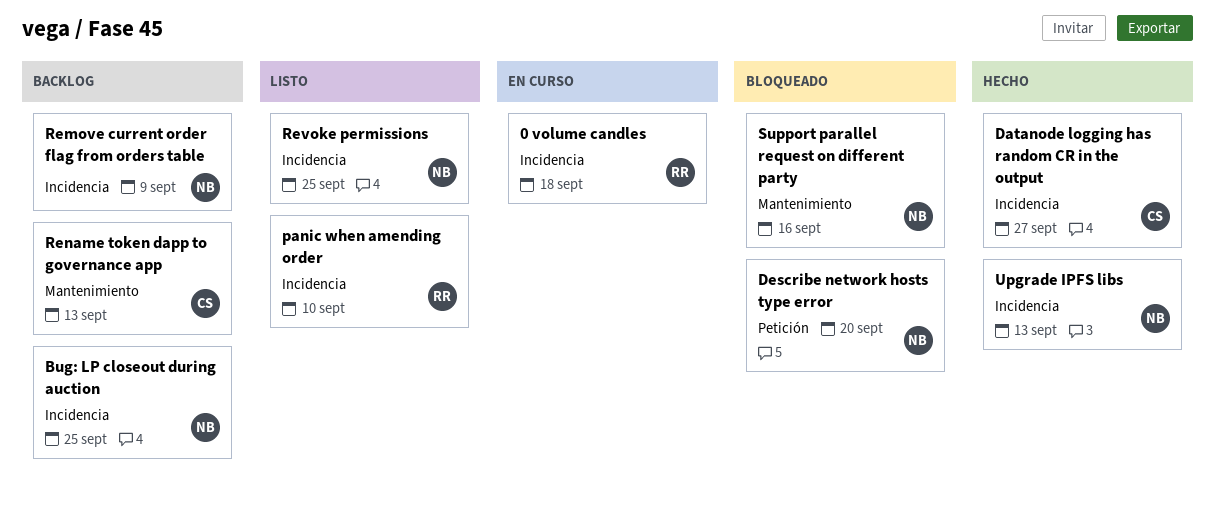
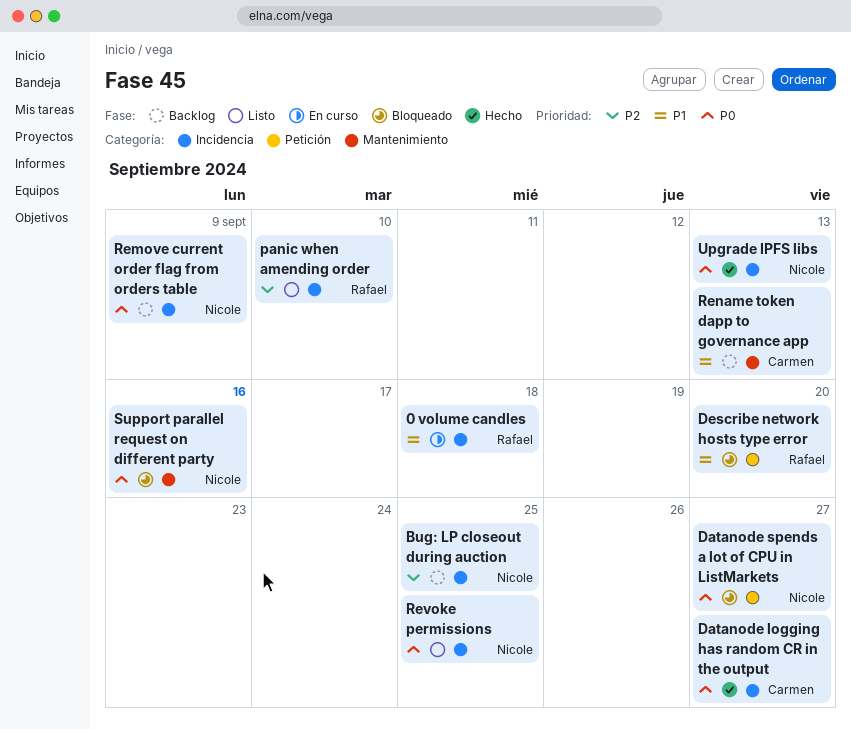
Datanode spends a lot of CPU in ListMarkets: none -> present
Describe network hosts type error, owner: Nicole -> Rafael

